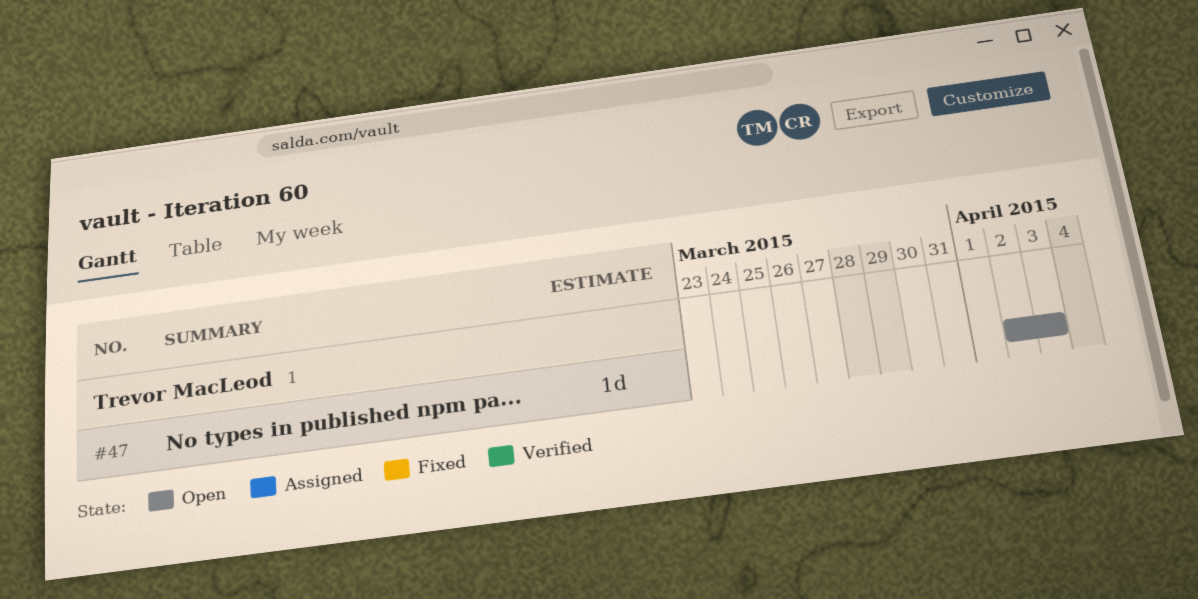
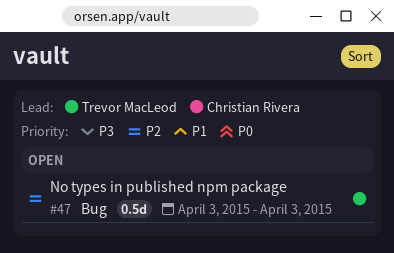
#47, estimate: 1d -> 0.5d
#47, start: Apr 2 -> Apr 3

